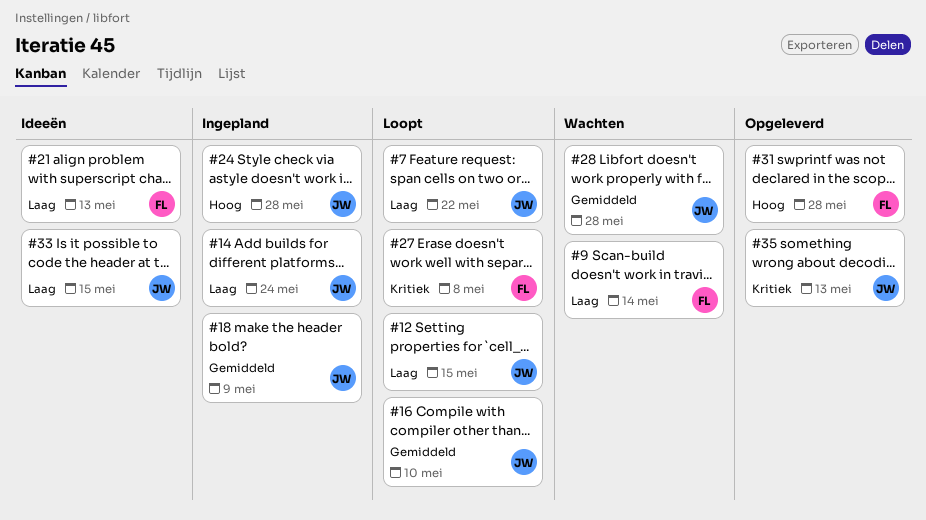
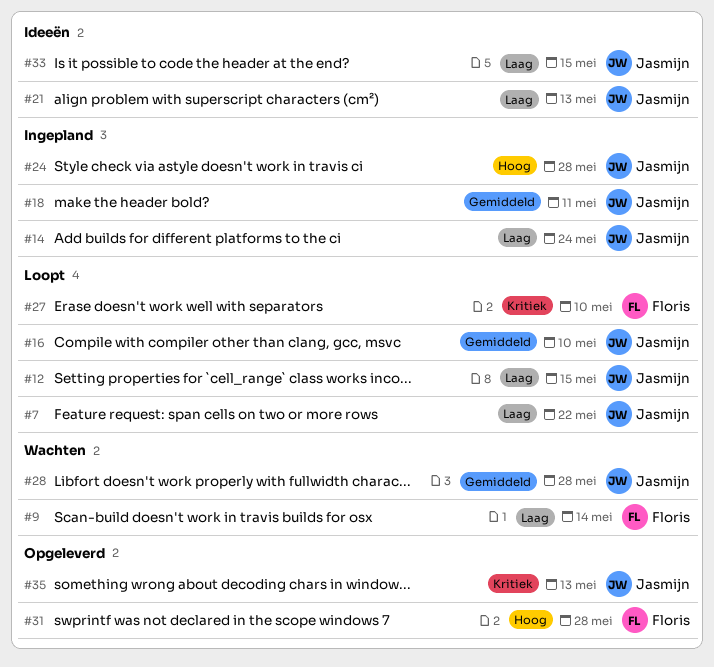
#18, due: May 9 -> May 11
#21, owner: Floris -> Jasmijn
#27, due: May 8 -> May 10

